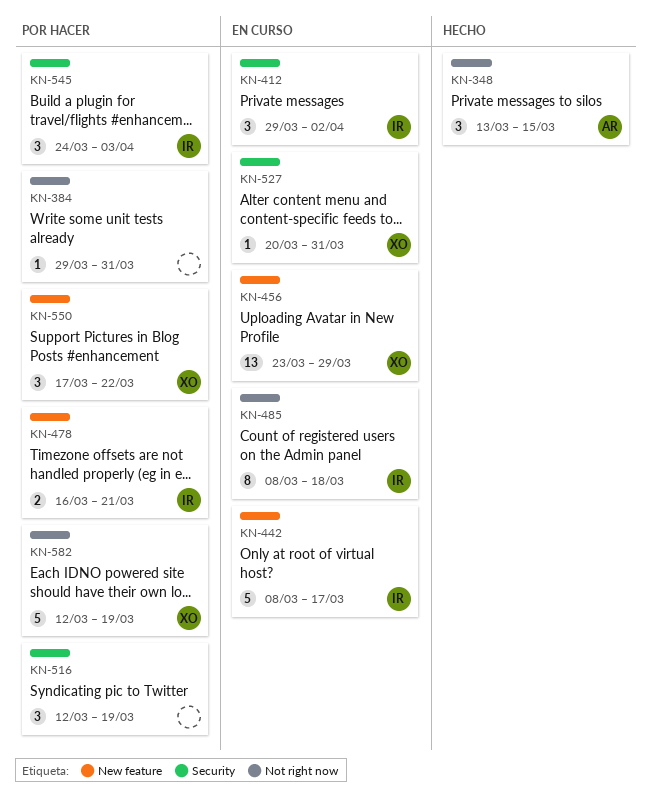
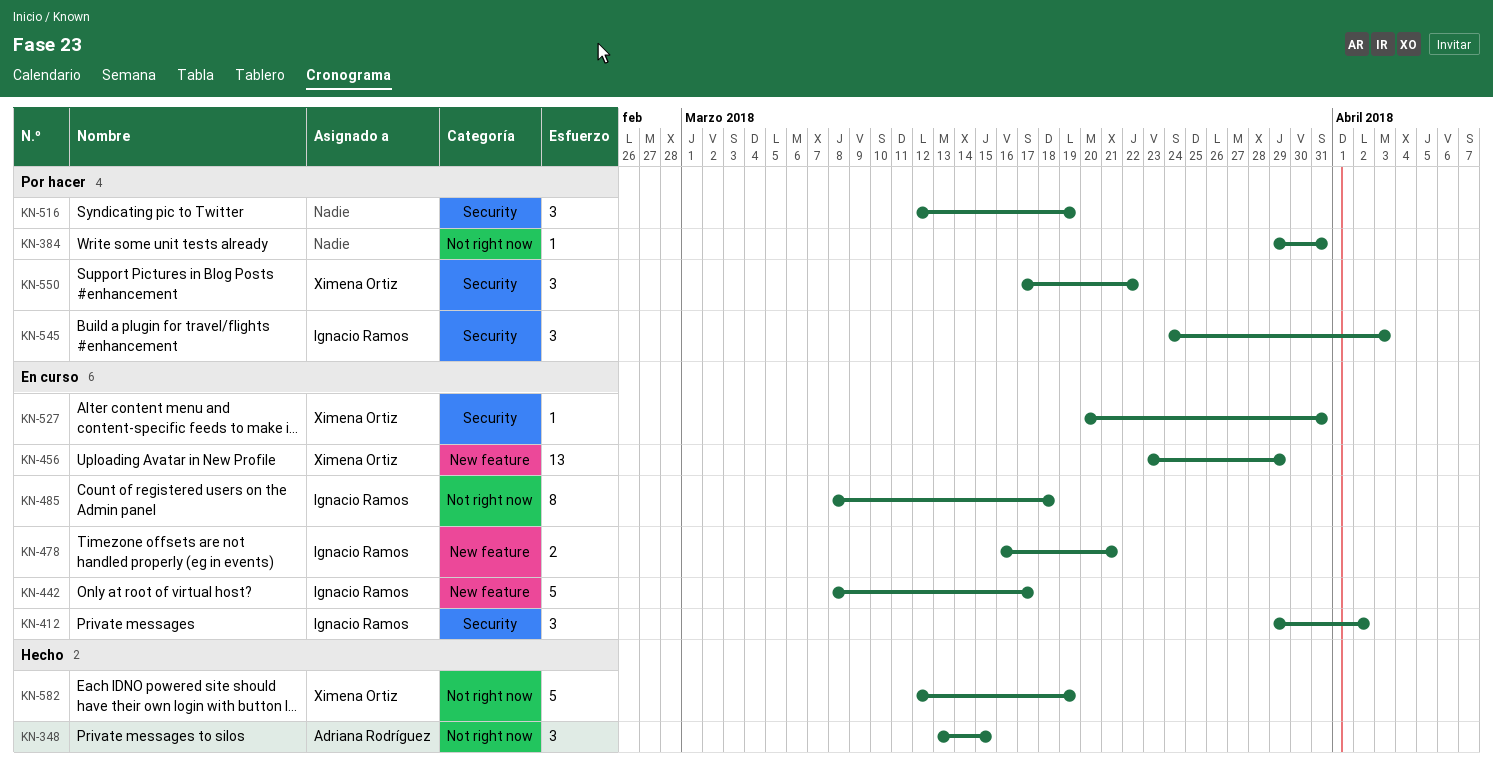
KN-478, status: Por hacer -> En curso
KN-550, label: New feature -> Security
KN-582, status: Por hacer -> Hecho

